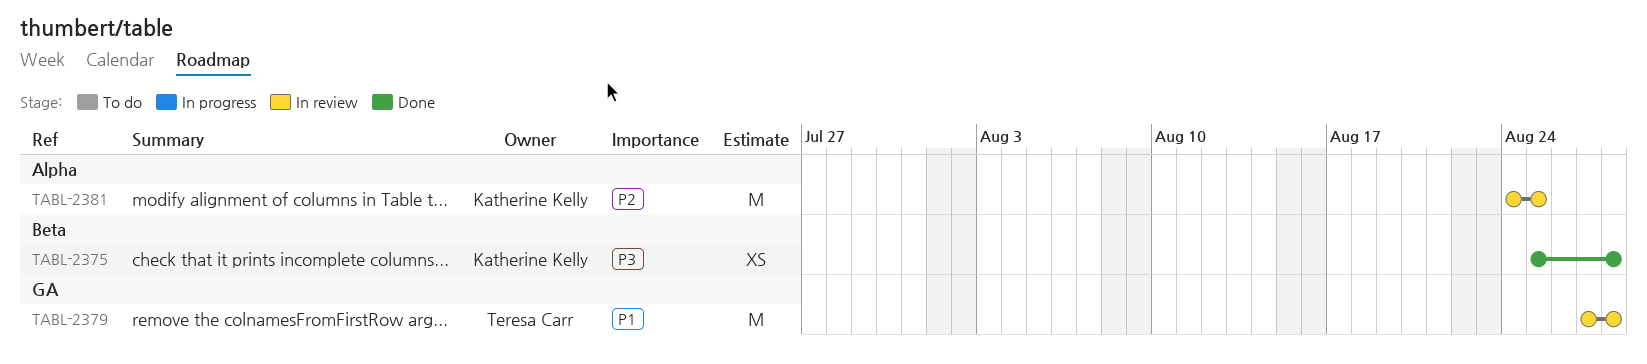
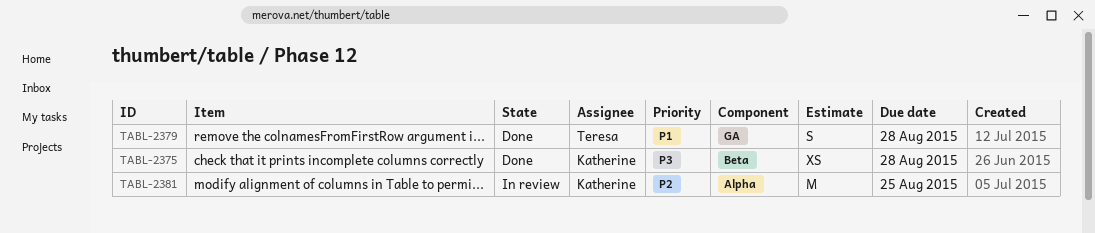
TABL-2379, status: In review -> Done
TABL-2379, estimate: M -> S

